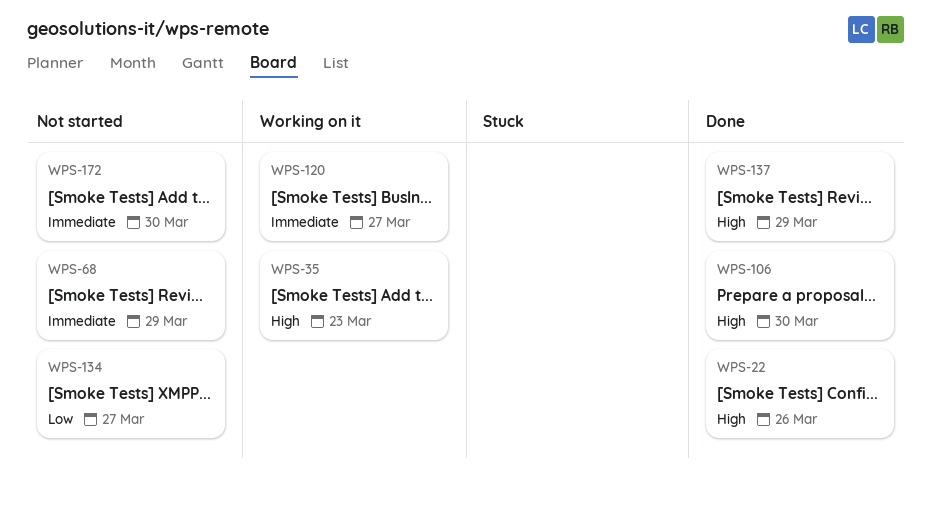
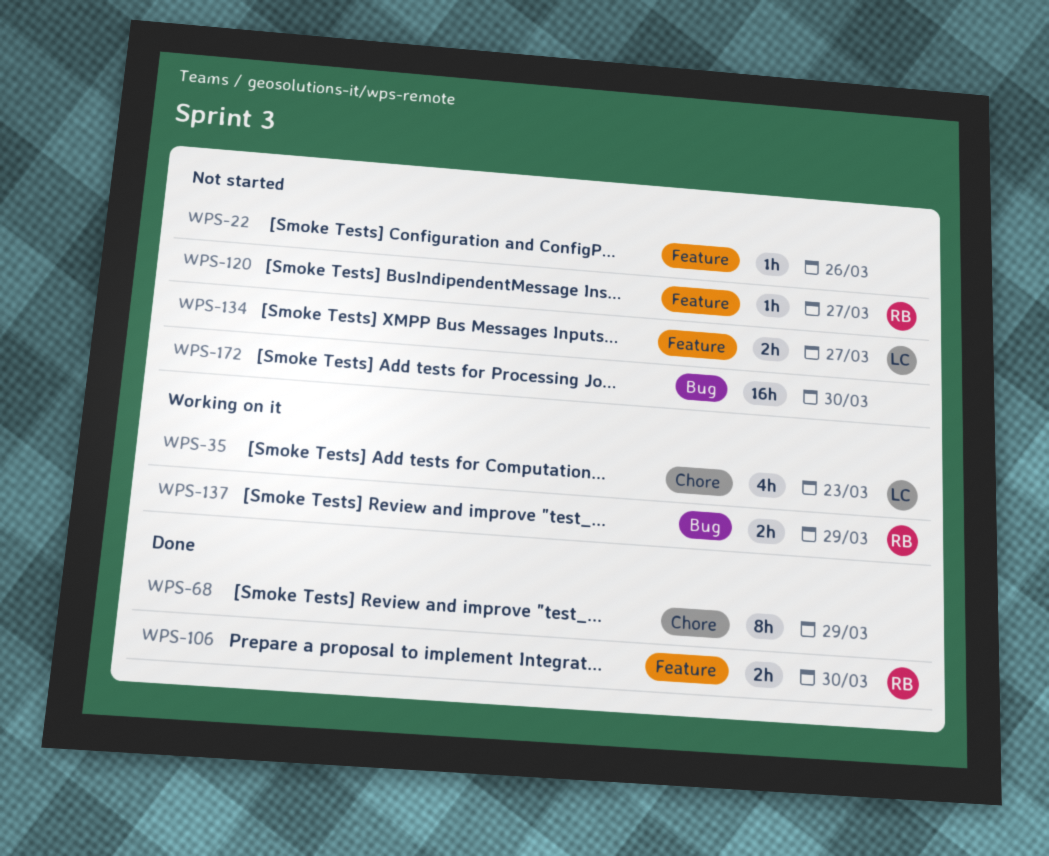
WPS-22, status: Done -> Not started
WPS-68, status: Not started -> Done
WPS-120, status: Working on it -> Not started
WPS-137, status: Done -> Working on it

